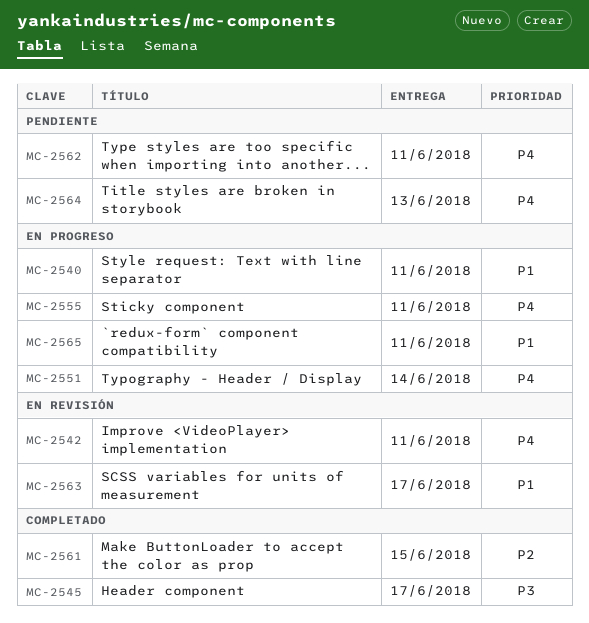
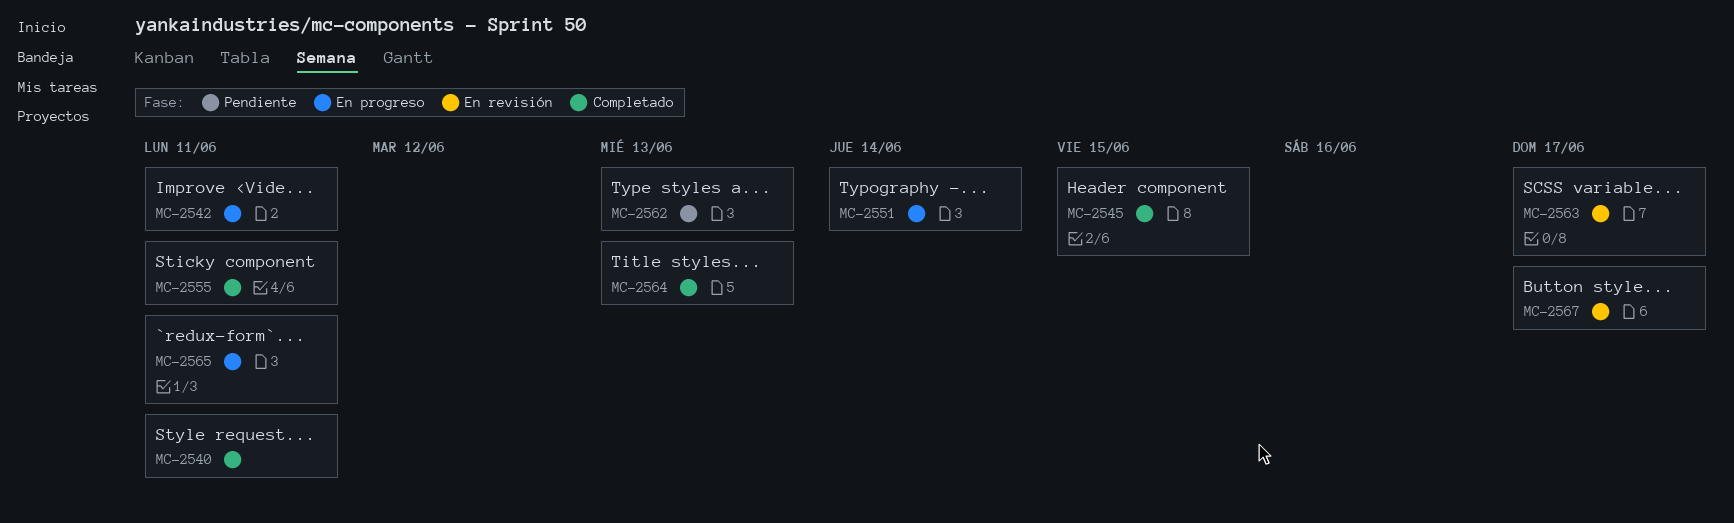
MC-2540, status: En progreso -> Completado
MC-2542, status: En revisión -> En progreso
MC-2545, due: Jun 17 -> Jun 15
MC-2555, status: En progreso -> Completado
MC-2561: present -> none
MC-2562, due: Jun 11 -> Jun 13
MC-2564, status: Pendiente -> Completado
MC-2567: none -> present

